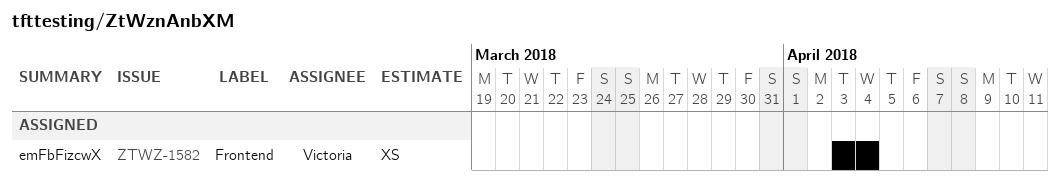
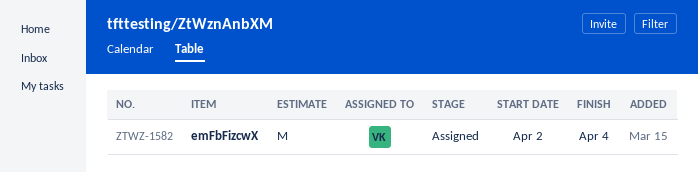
ZTWZ-1582, estimate: XS -> M
ZTWZ-1582, start: Apr 3 -> Apr 2

